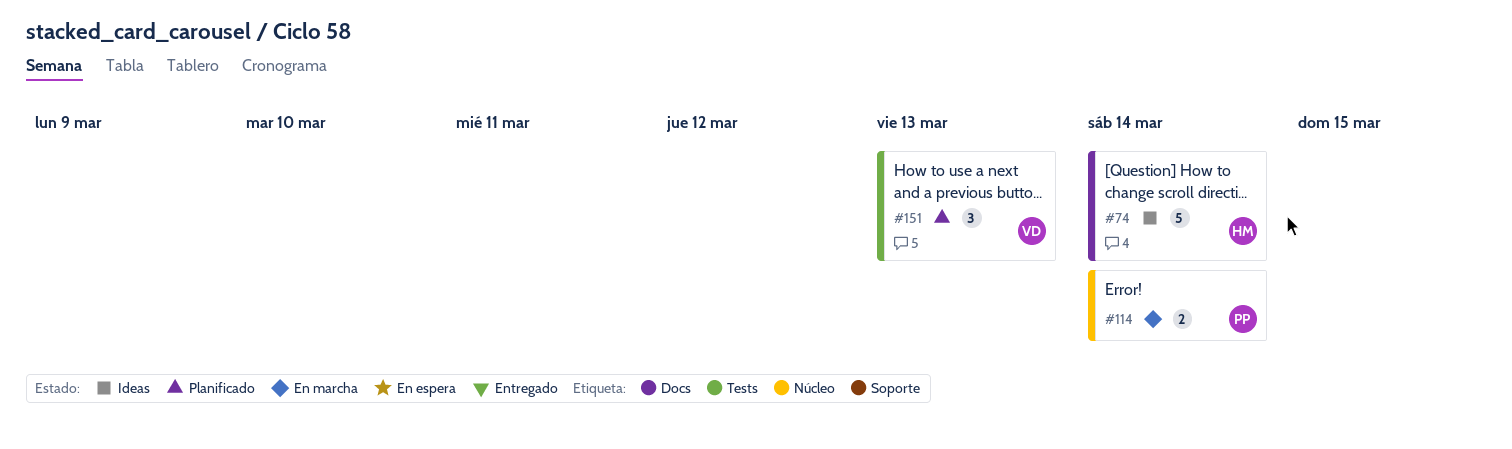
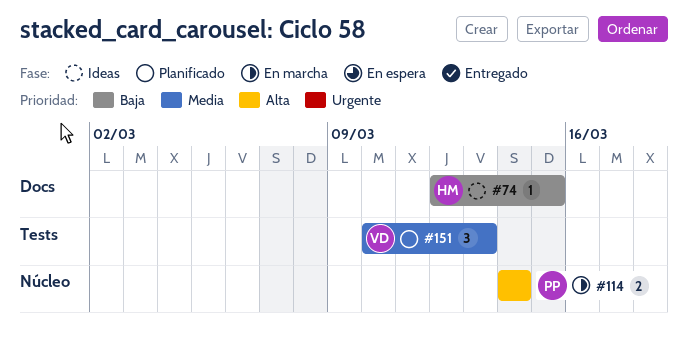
#74, estimate: 5 -> 1
#74, due: Mar 14 -> Mar 15

